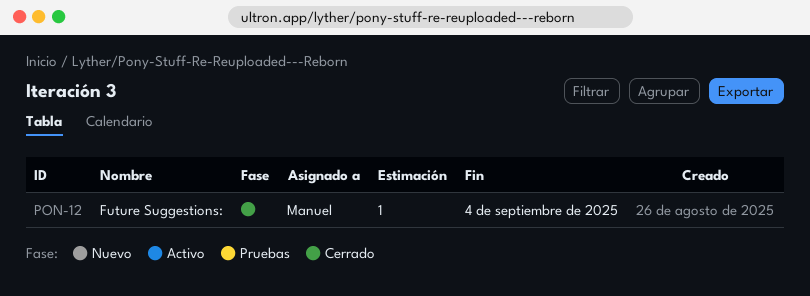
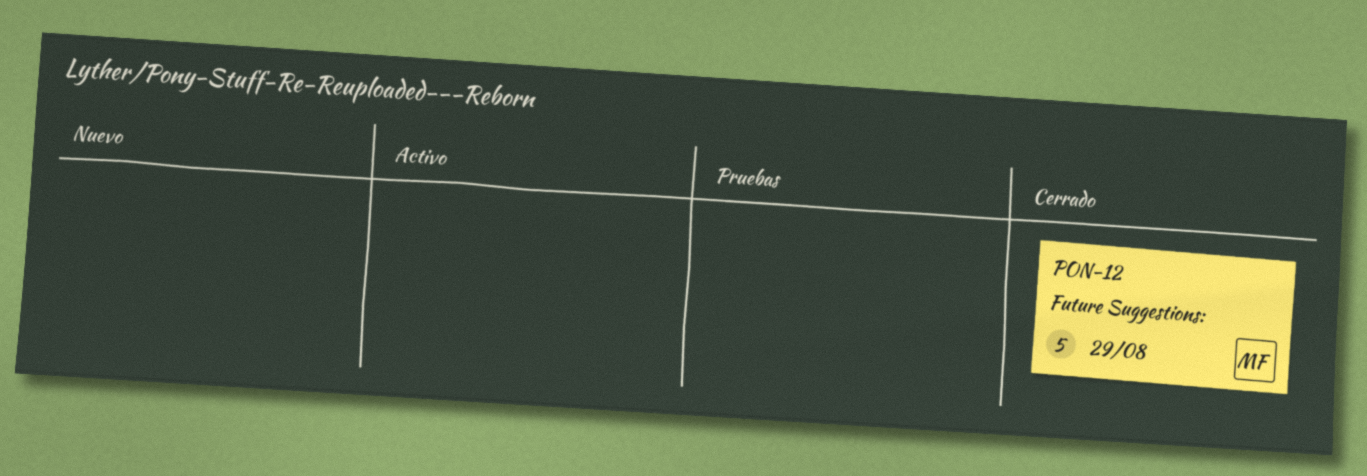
PON-12, estimate: 1 -> 5
PON-12, due: Sep 4 -> Aug 29

